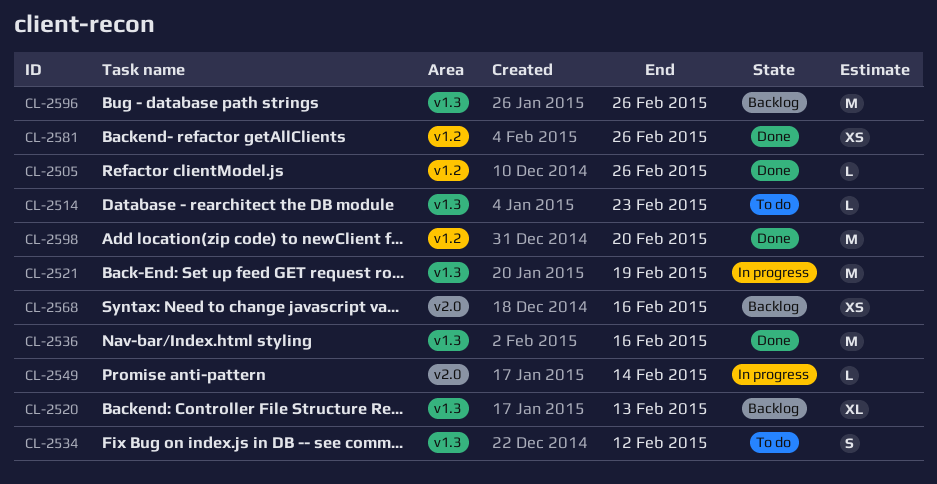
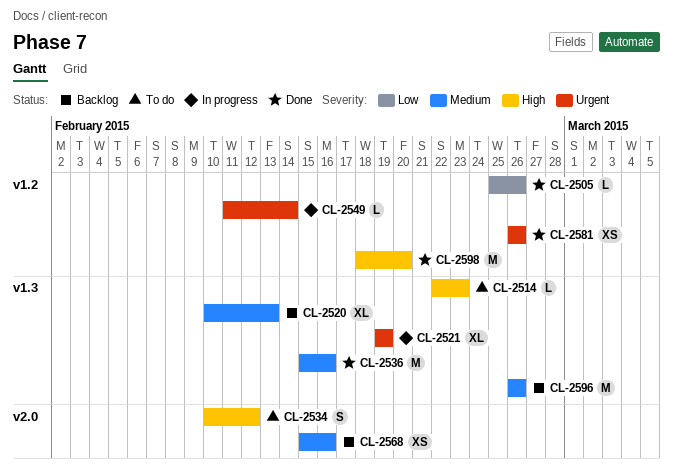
CL-2521, estimate: M -> XL
CL-2534, label: v1.3 -> v2.0
CL-2549, label: v2.0 -> v1.2

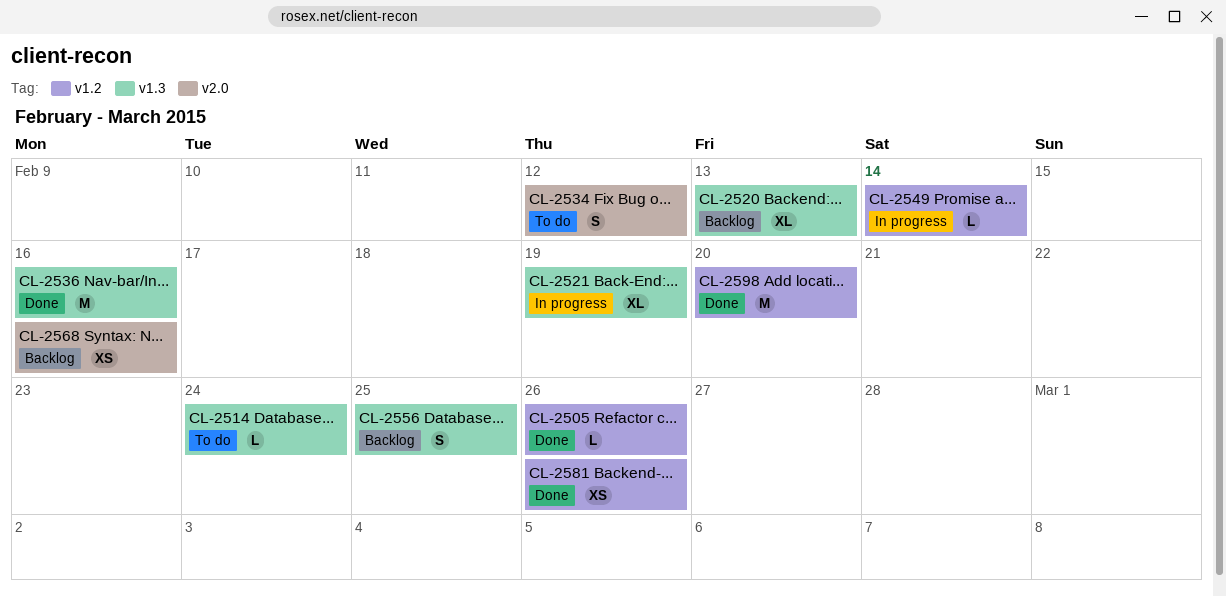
CL-2514, due: Feb 23 -> Feb 24
CL-2556: none -> present
CL-2596: present -> none

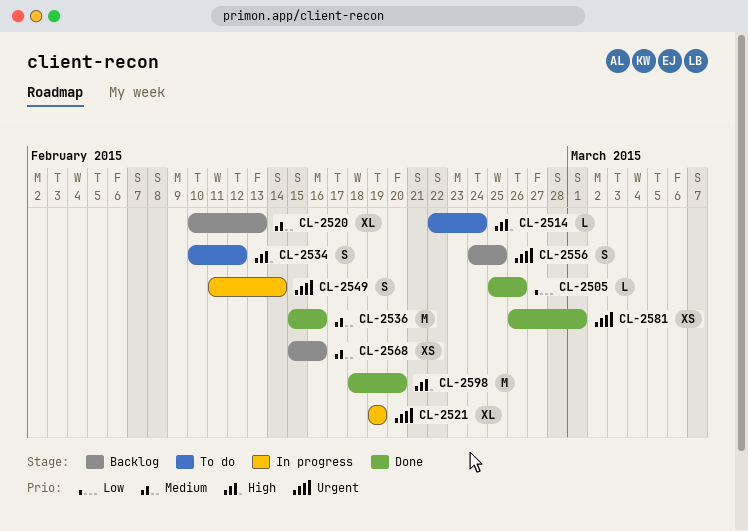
CL-2549, estimate: L -> S
CL-2581, due: Feb 26 -> Mar 1

